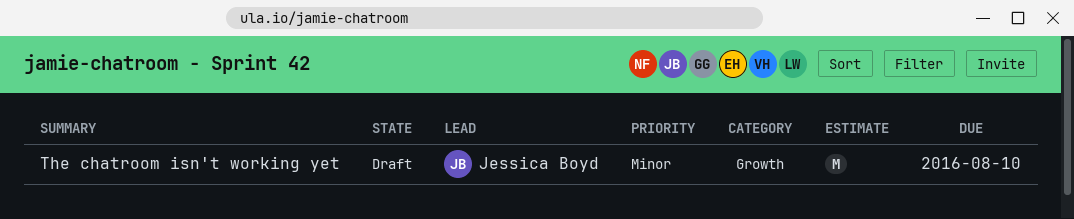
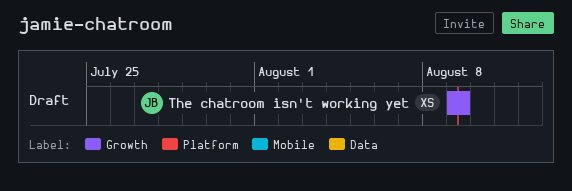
The chatroom isn't working yet, estimate: M -> XS
The chatroom isn't working yet, due: Aug 10 -> Aug 9

